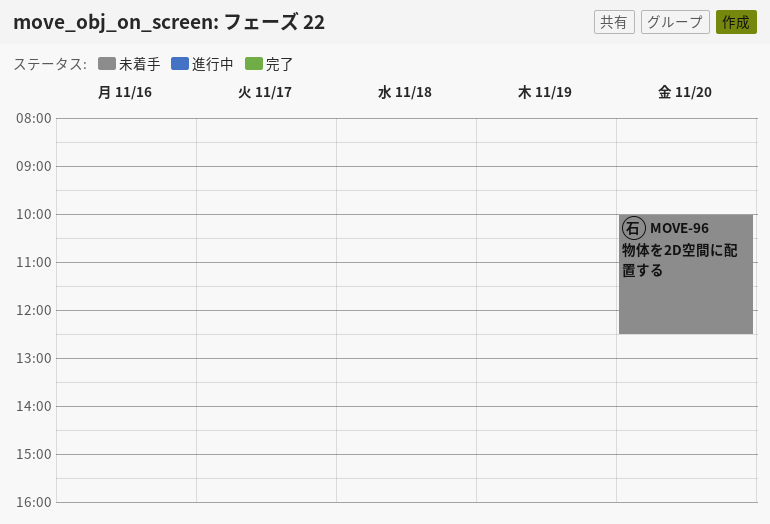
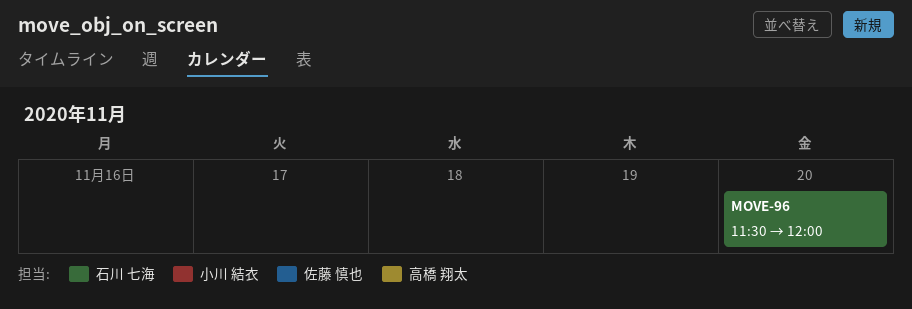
MOVE-96, begins: 10:00 -> 11:30
MOVE-96, ends: 12:30 -> 12:00

